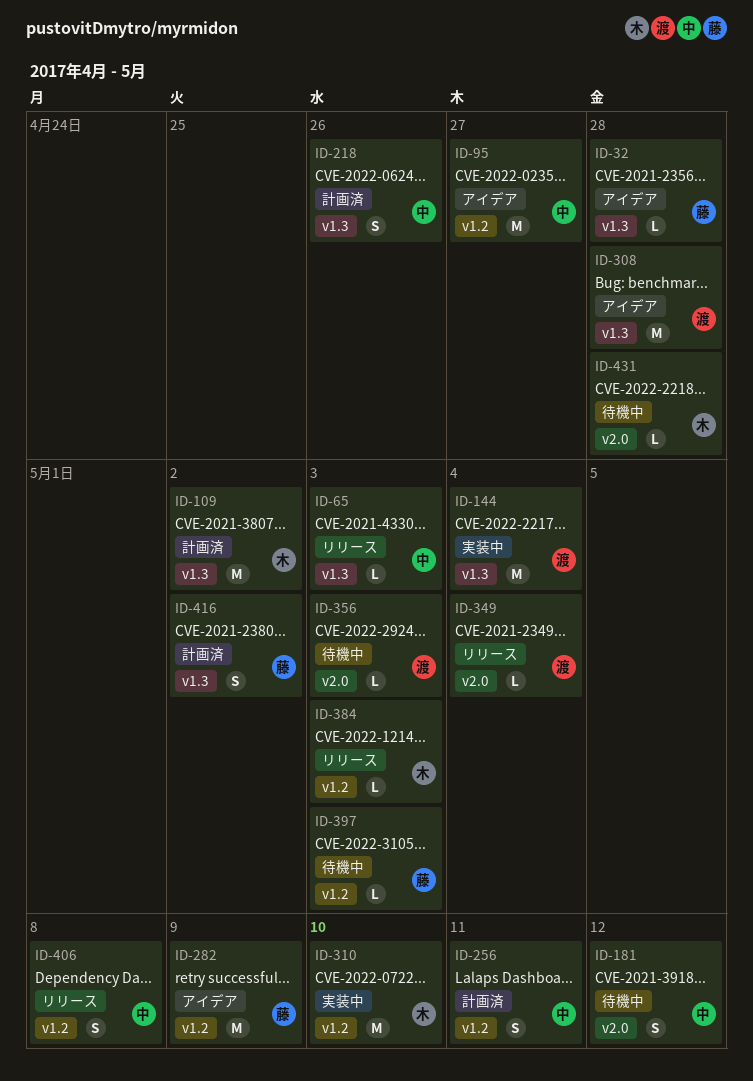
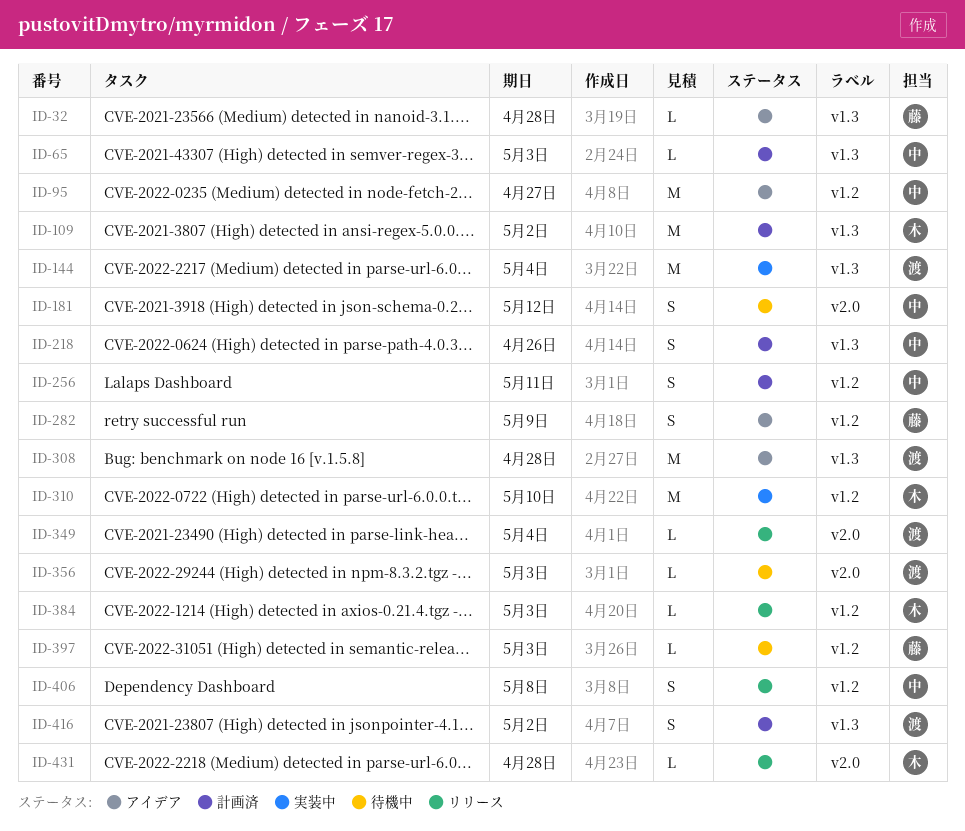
ID-65, status: リリース -> 計画済
ID-282, estimate: M -> S
ID-416, owner: 藤 -> 渡
ID-431, status: 待機中 -> リリース

